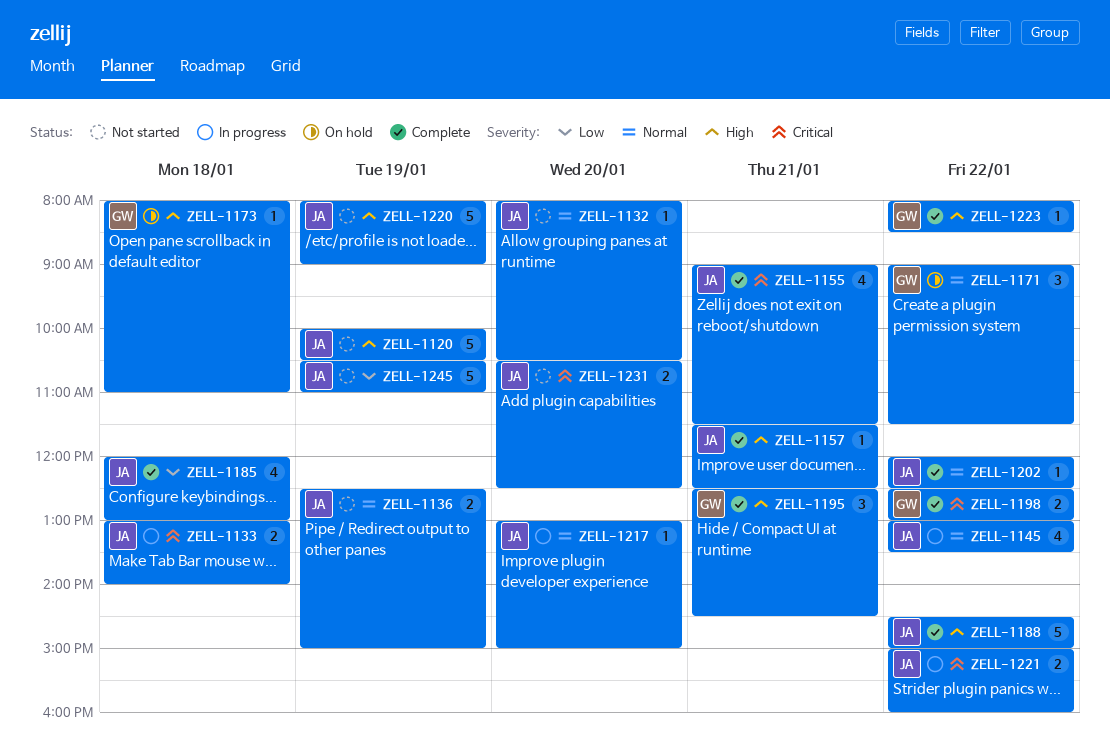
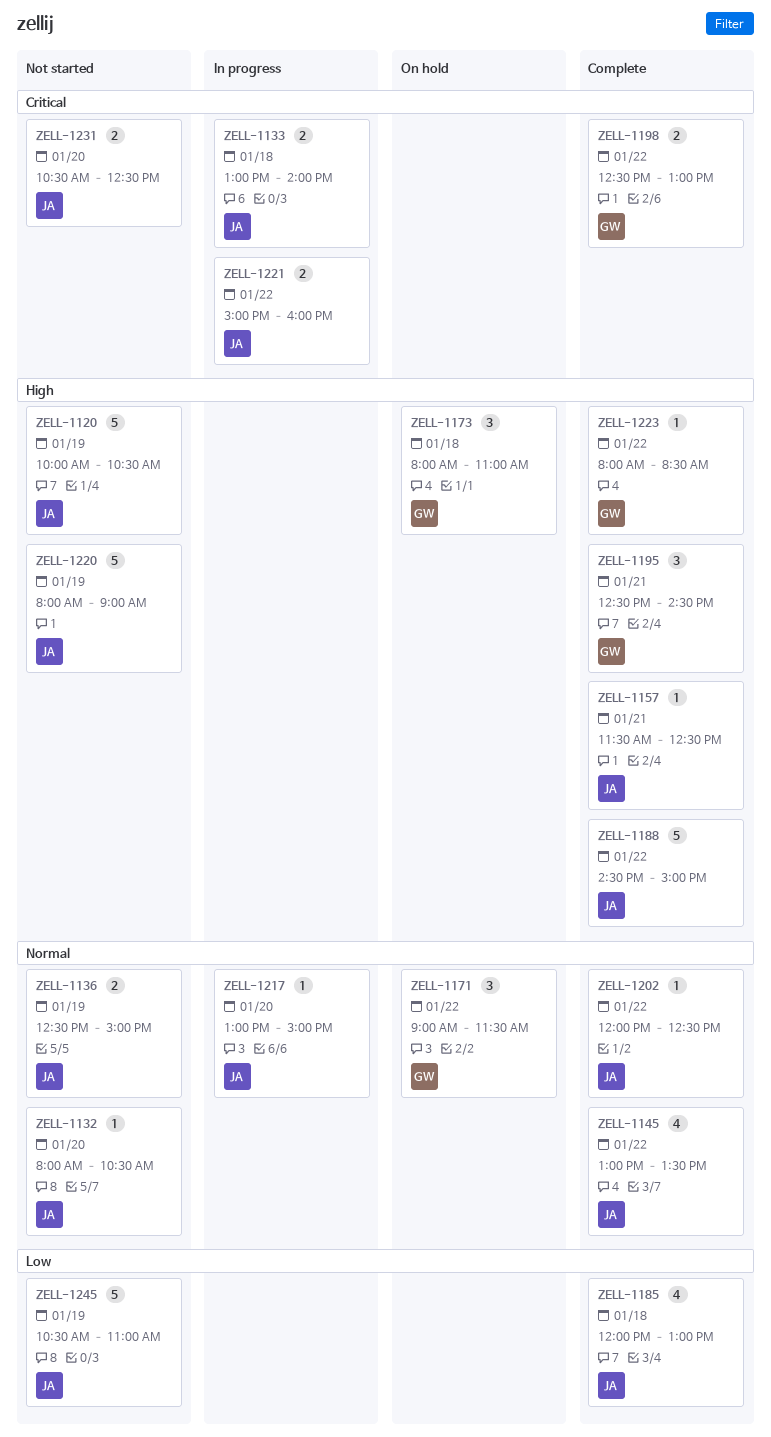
ZELL-1145, status: In progress -> Complete
ZELL-1155: present -> none
ZELL-1173, estimate: 1 -> 3

